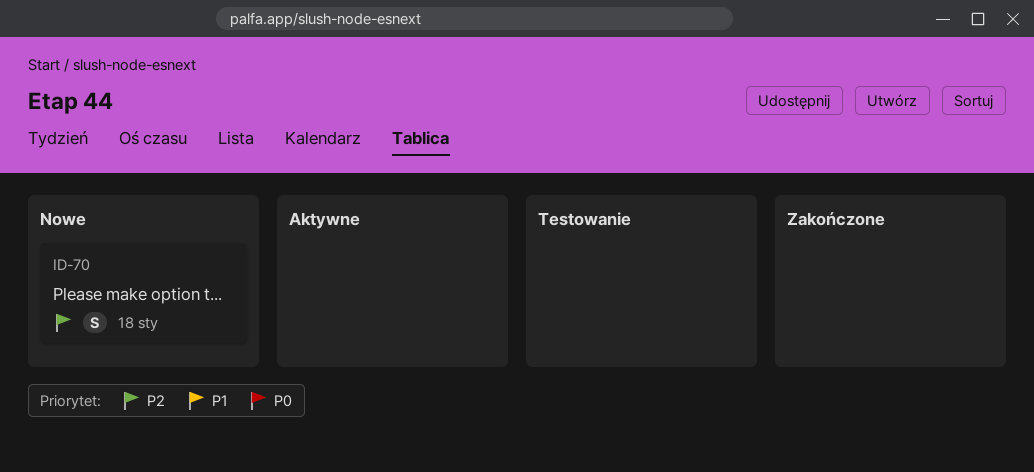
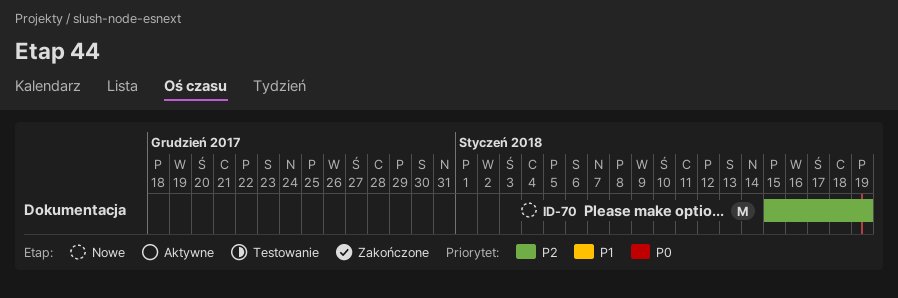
ID-70, estimate: S -> M
ID-70, due: Jan 18 -> Jan 19

